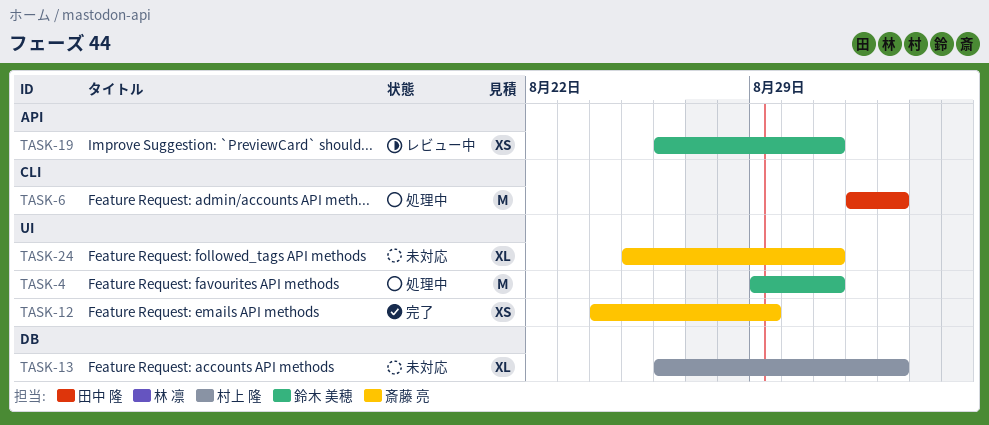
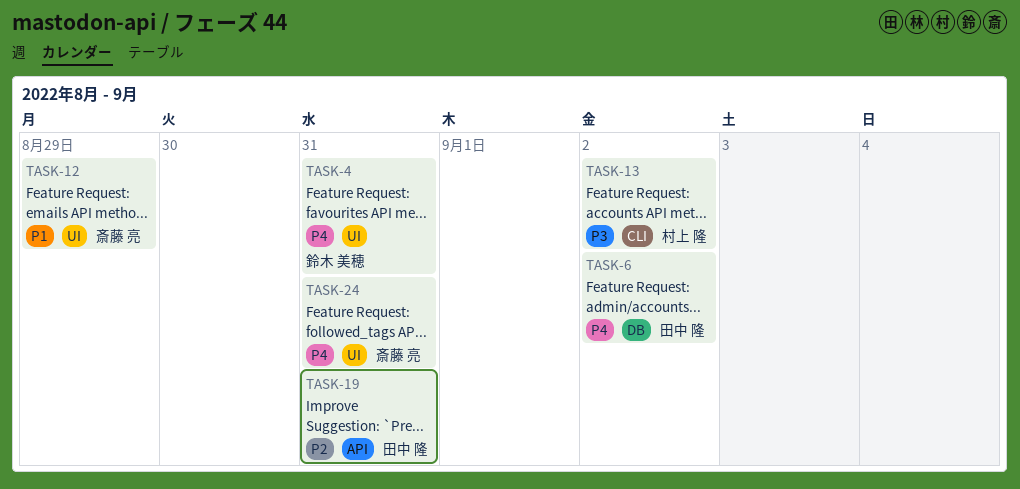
TASK-6, label: CLI -> DB
TASK-13, label: DB -> CLI
TASK-19, owner: 鈴木 美穂 -> 田中 隆

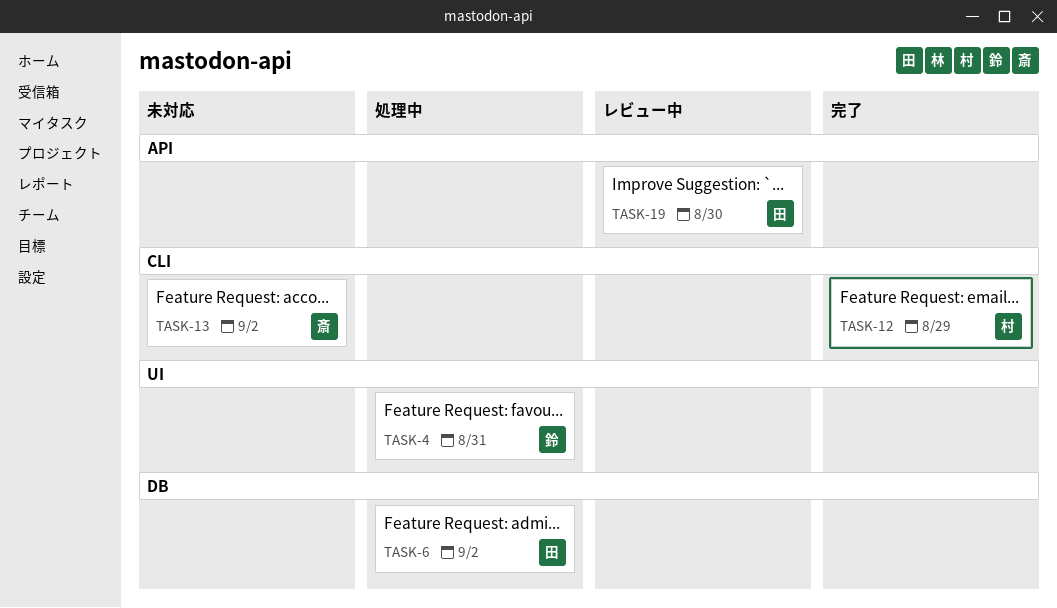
TASK-12, owner: 斎藤 亮 -> 村上 隆
TASK-12, label: UI -> CLI
TASK-13, owner: 村上 隆 -> 斎藤 亮
TASK-19, due: Aug 31 -> Aug 30
TASK-24: present -> none

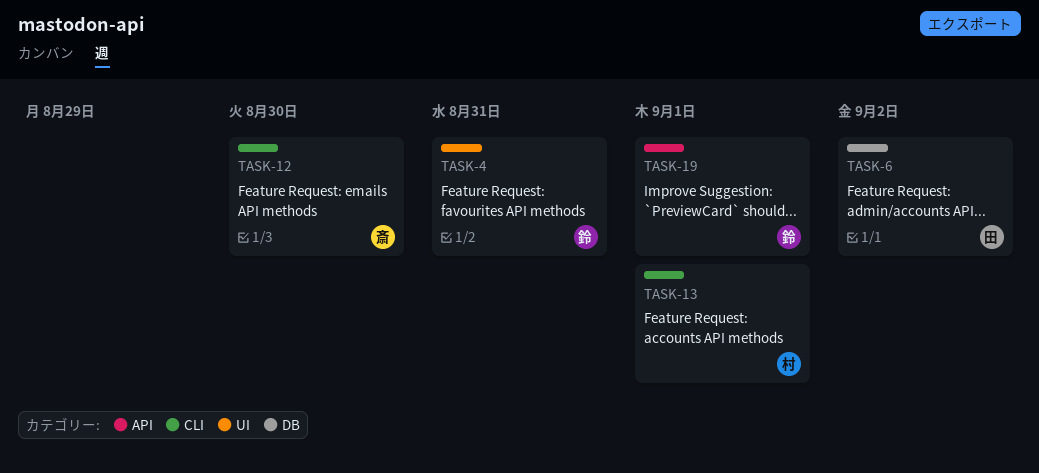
TASK-12, owner: 村 -> 斎
TASK-12, due: Aug 29 -> Aug 30
TASK-13, owner: 斎 -> 村
TASK-13, due: Sep 2 -> Sep 1
TASK-19, owner: 田 -> 鈴
TASK-19, due: Aug 30 -> Sep 1

